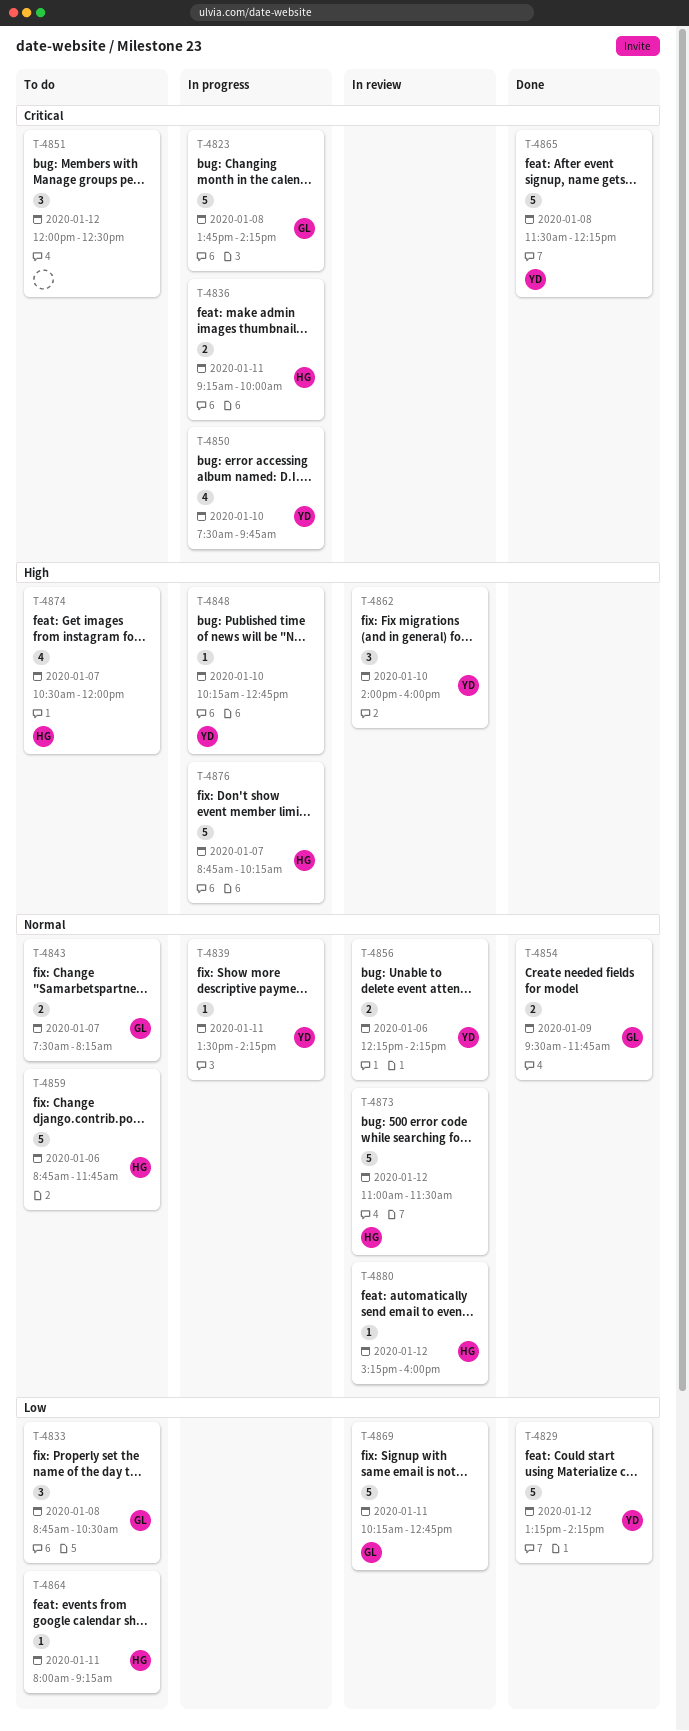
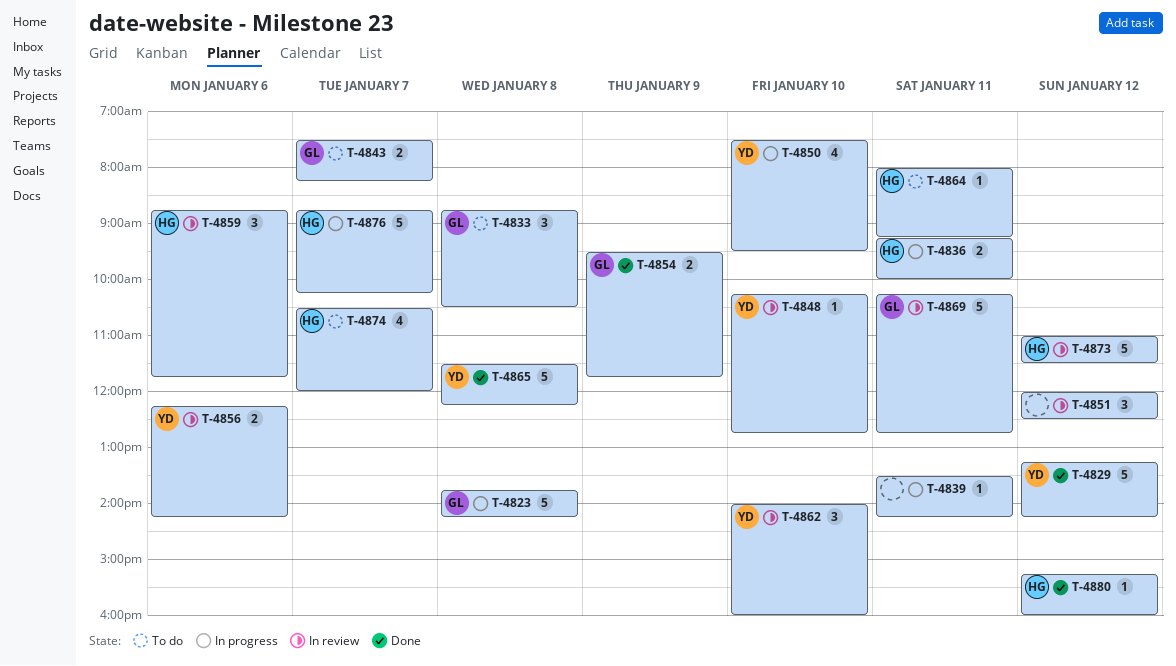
T-4839, owner: YD -> none
T-4848, status: In progress -> In review
T-4850, ends: 09:45 -> 09:30
T-4851, status: To do -> In review
T-4859, status: To do -> In review
T-4859, estimate: 5 -> 3
T-4880, status: In review -> Done

